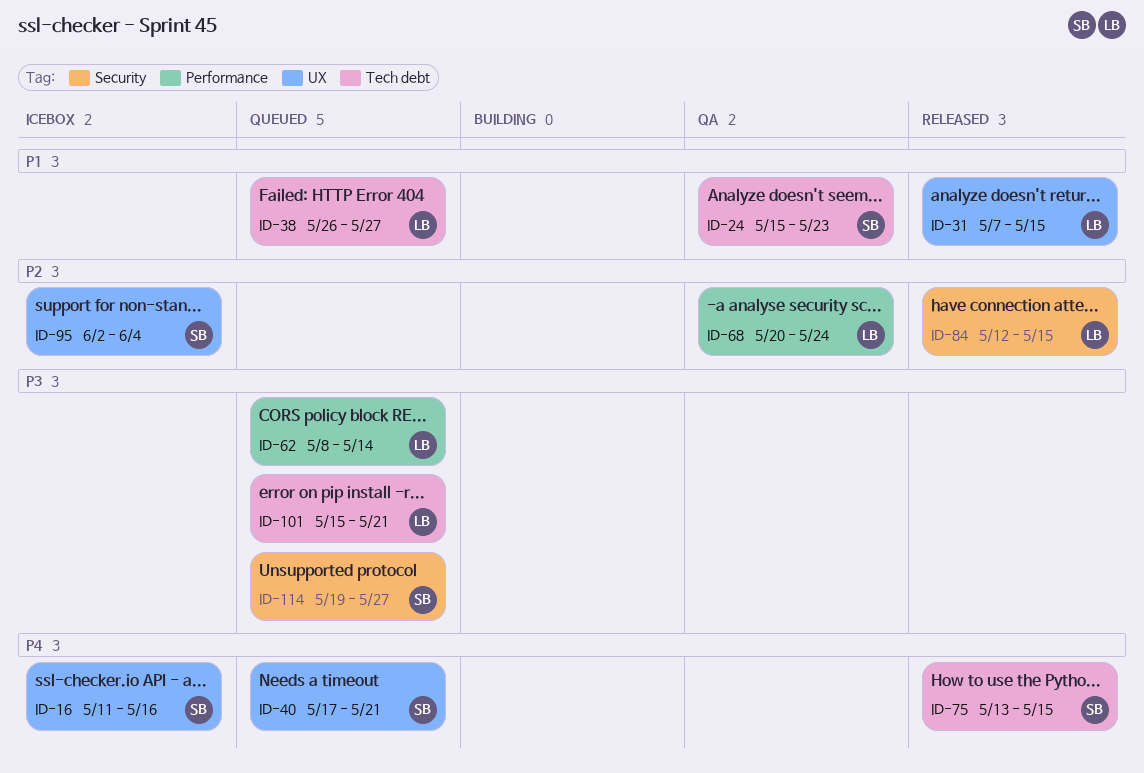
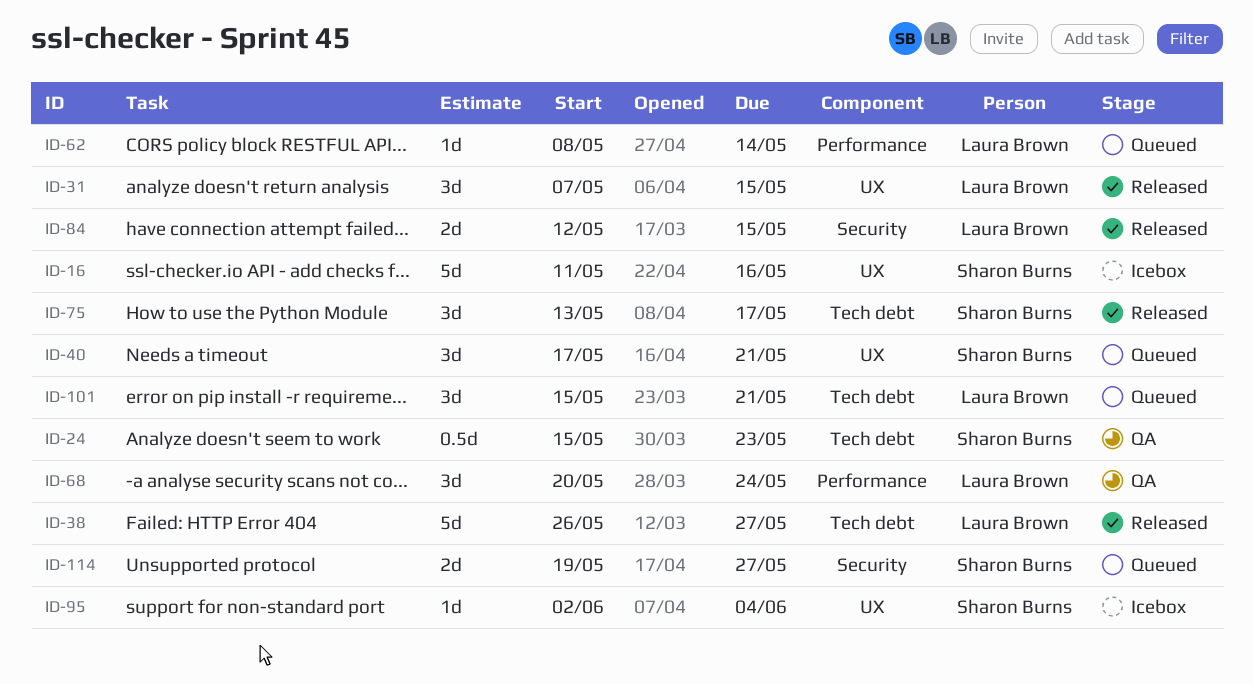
ID-38, status: Queued -> Released
ID-75, due: May 15 -> May 17

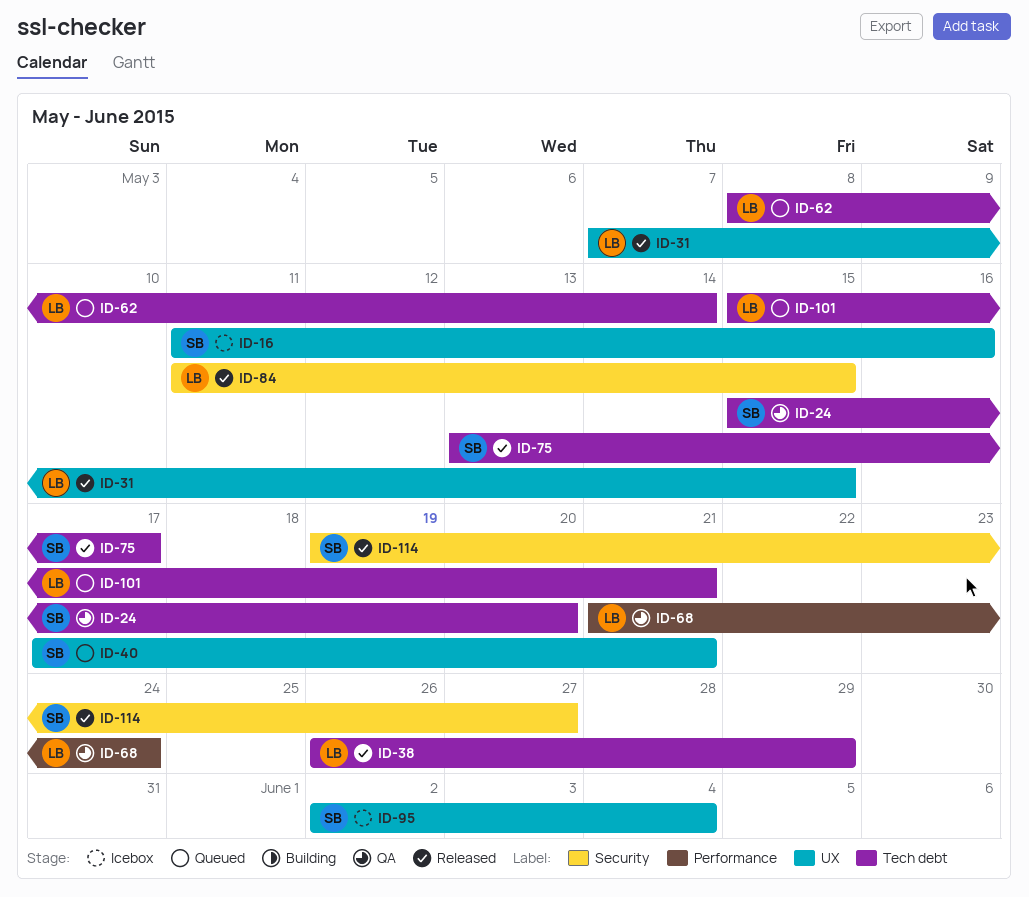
ID-24, due: May 23 -> May 20
ID-38, due: May 27 -> May 29
ID-62, label: Performance -> Tech debt
ID-68, start: May 20 -> May 21
ID-84, start: May 12 -> May 11
ID-114, status: Queued -> Released

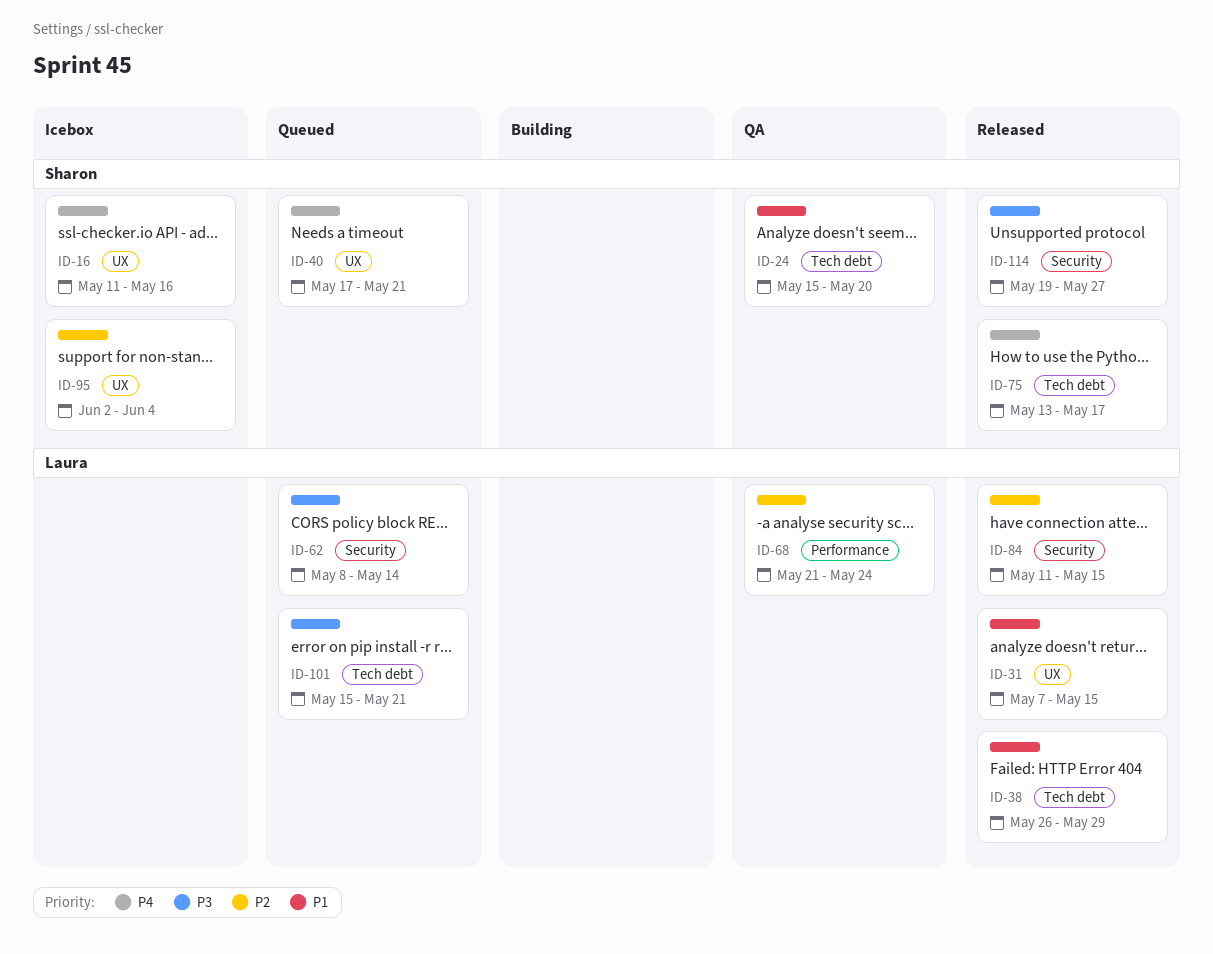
ID-62, label: Tech debt -> Security

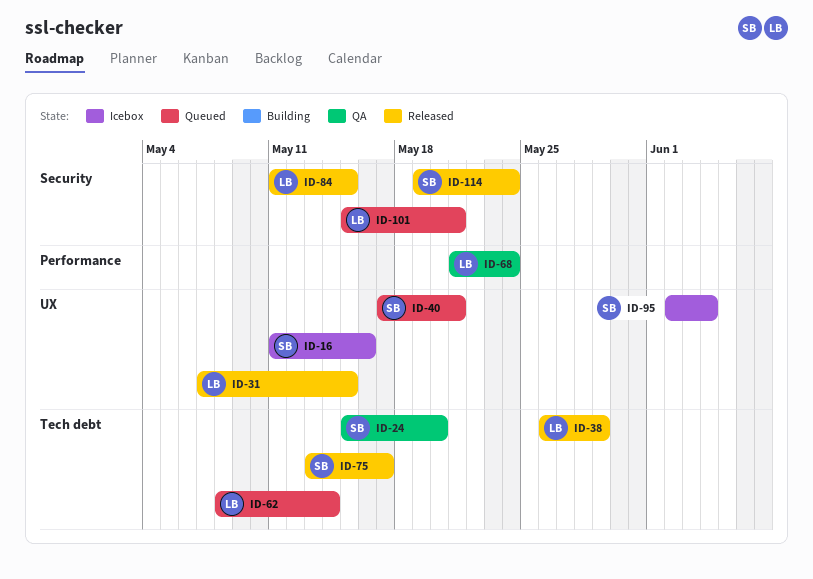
ID-62, label: Security -> Tech debt
ID-101, label: Tech debt -> Security
ID-114, due: May 27 -> May 24

